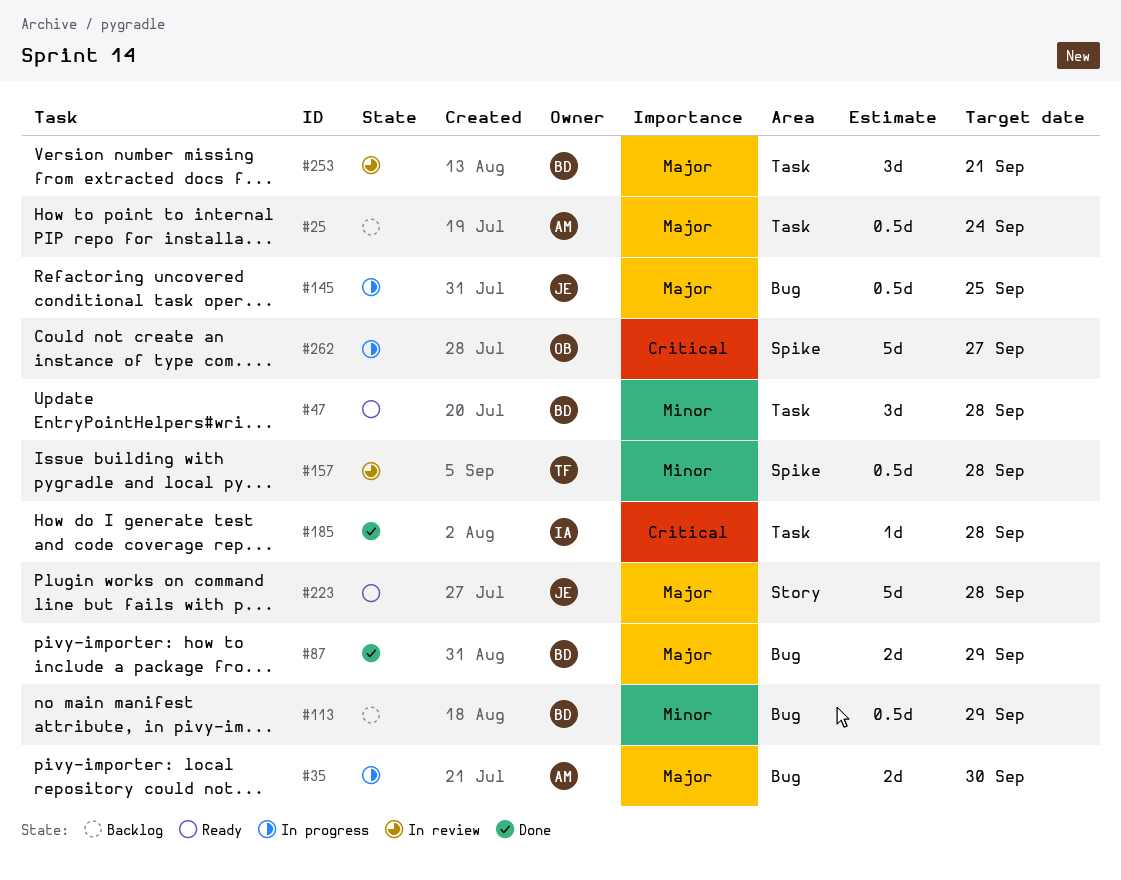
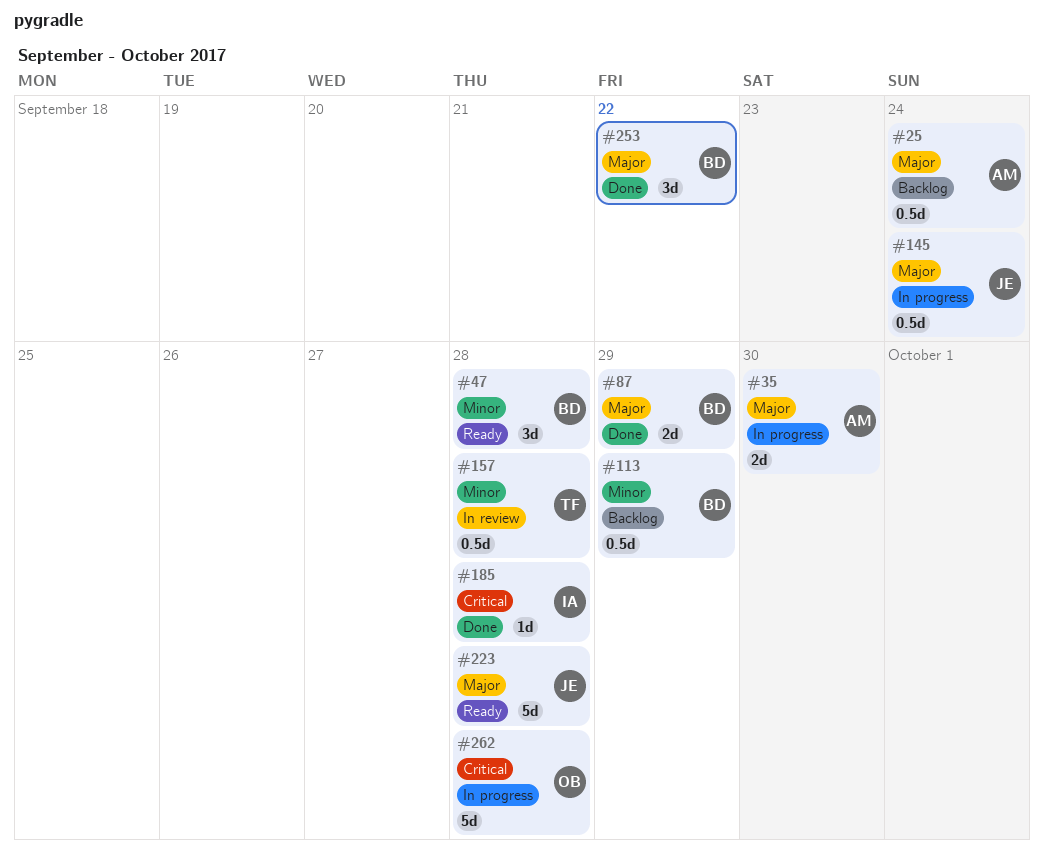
#145, due: Sep 25 -> Sep 24
#253, status: In review -> Done
#253, due: Sep 21 -> Sep 22
#262, due: Sep 27 -> Sep 28

